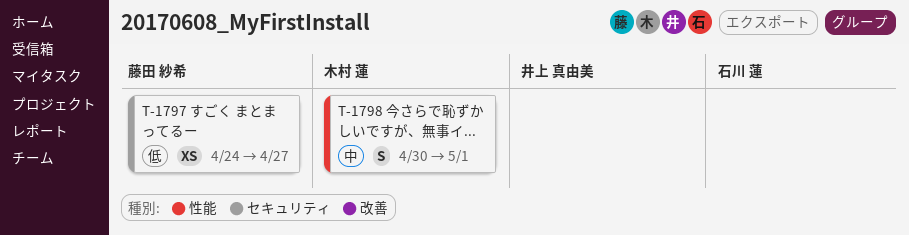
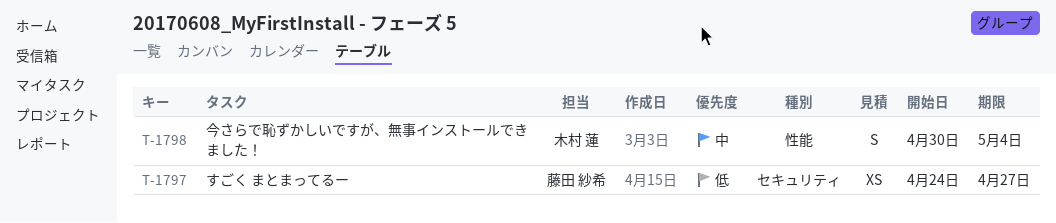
T-1798, due: May 1 -> May 4

